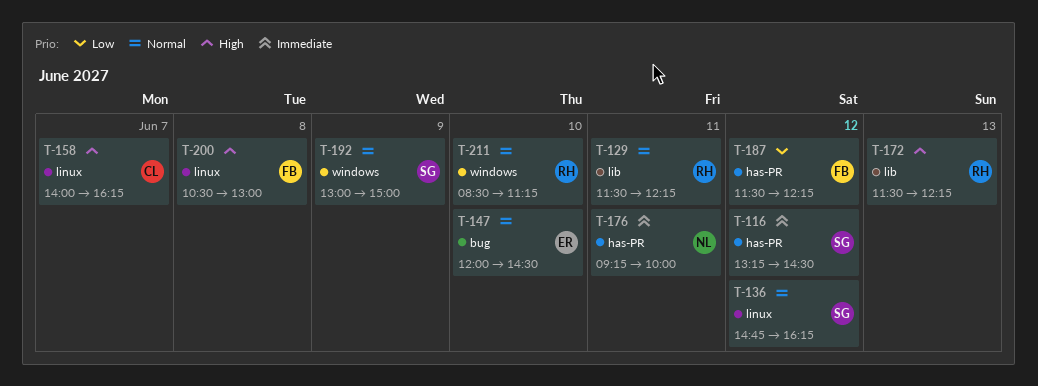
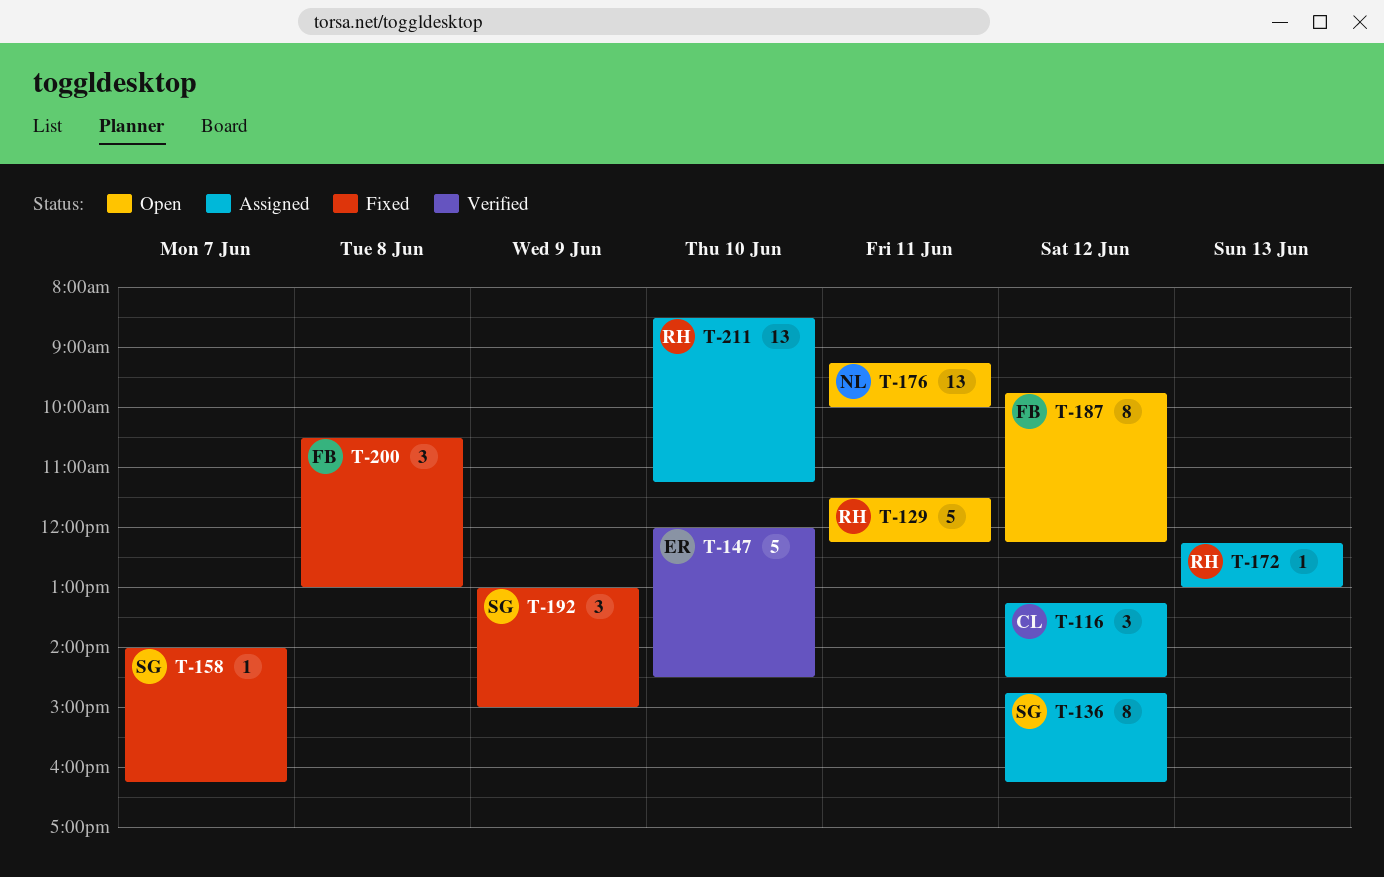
T-116, owner: SG -> CL
T-158, owner: CL -> SG
T-172, begins: 11:30 -> 12:15
T-172, ends: 12:15 -> 13:00
T-187, begins: 11:30 -> 09:45

